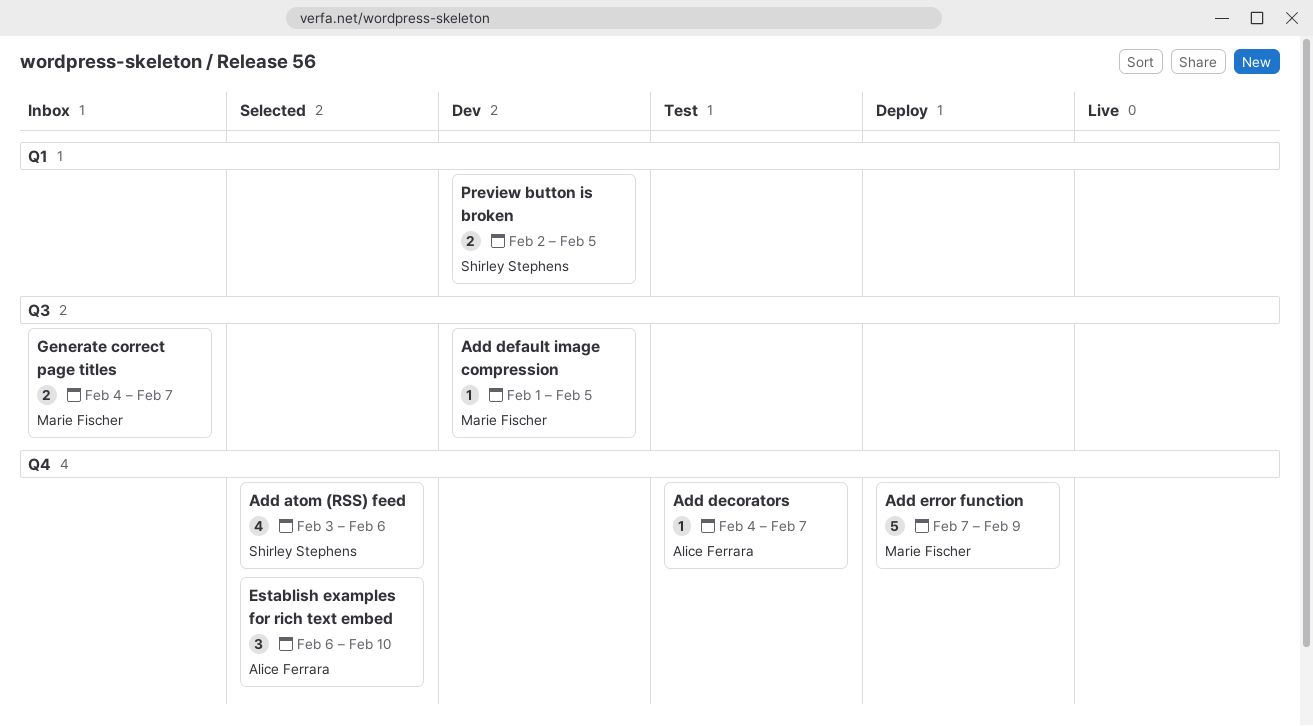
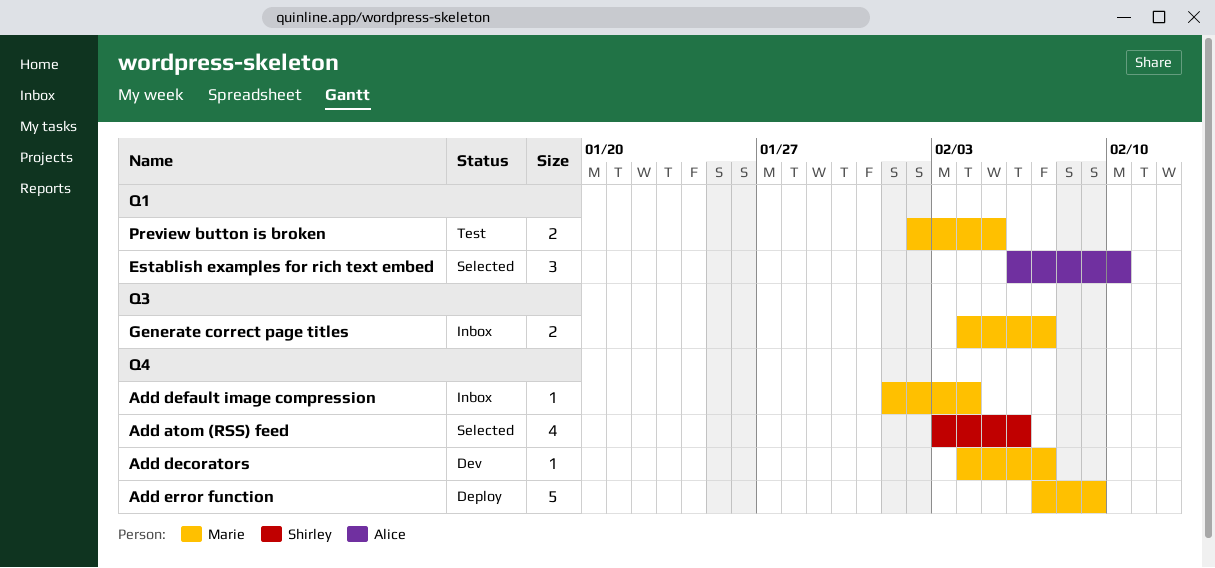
Add decorators, status: Test -> Dev
Add decorators, owner: Alice Ferrara -> Marie Fischer
Add default image compression, status: Dev -> Inbox
Add default image compression, label: Q3 -> Q4
Add default image compression, due: Feb 5 -> Feb 4
Establish examples for rich text embed, label: Q4 -> Q1
Preview button is broken, status: Dev -> Test
Preview button is broken, owner: Shirley Stephens -> Marie Fischer

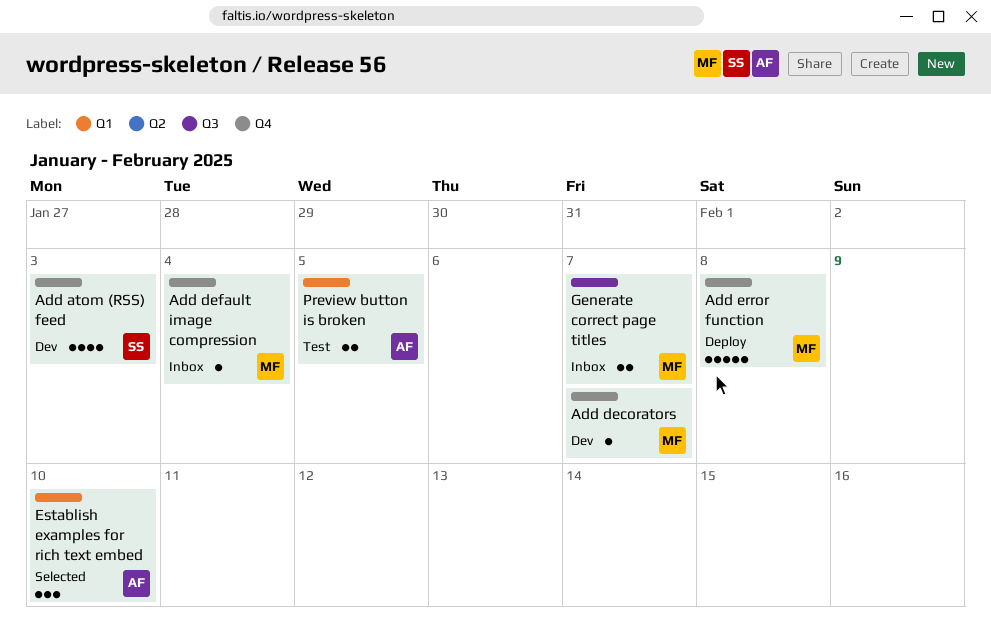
Add atom (RSS) feed, status: Selected -> Dev
Add atom (RSS) feed, due: Feb 6 -> Feb 3
Add error function, due: Feb 9 -> Feb 8
Preview button is broken, owner: Marie -> Alice

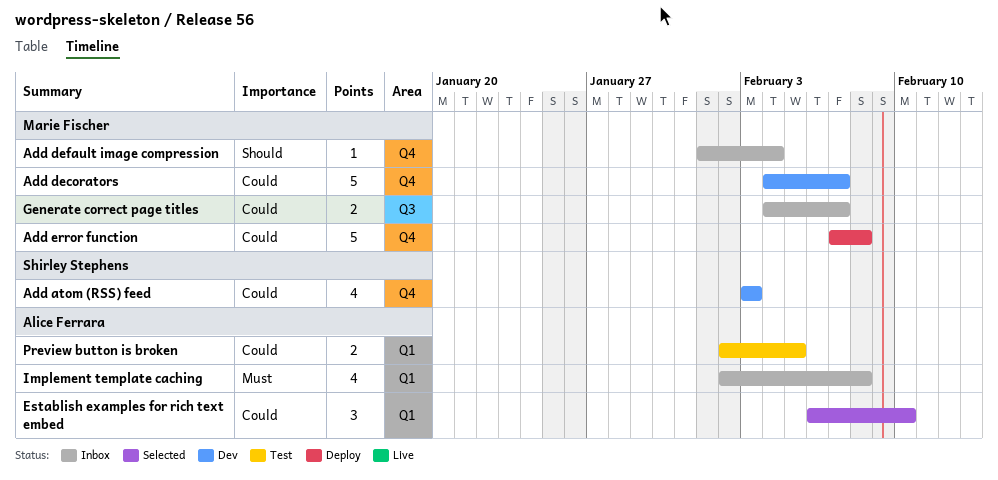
Add decorators, estimate: 1 -> 5
Implement template caching: none -> present

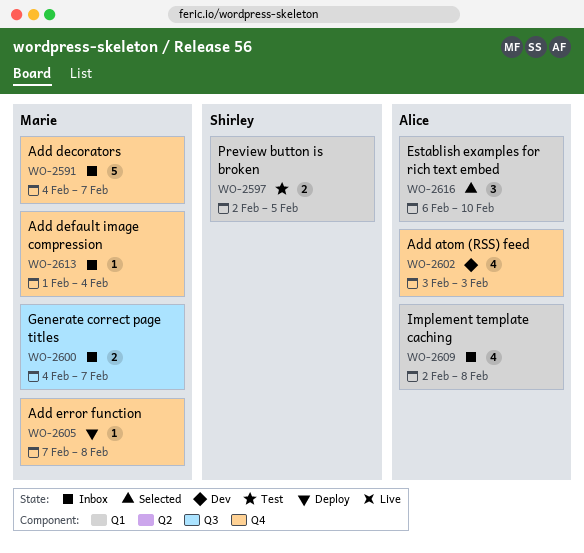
Add atom (RSS) feed, owner: Shirley Stephens -> Alice Ferrara
Add decorators, status: Dev -> Inbox
Add error function, estimate: 5 -> 1
Preview button is broken, owner: Alice Ferrara -> Shirley Stephens

